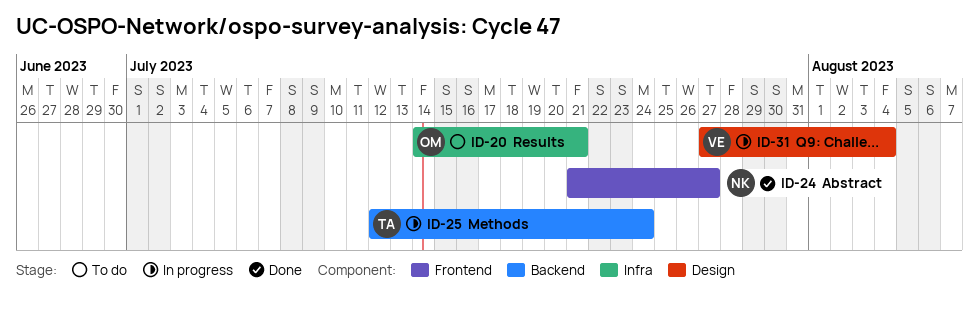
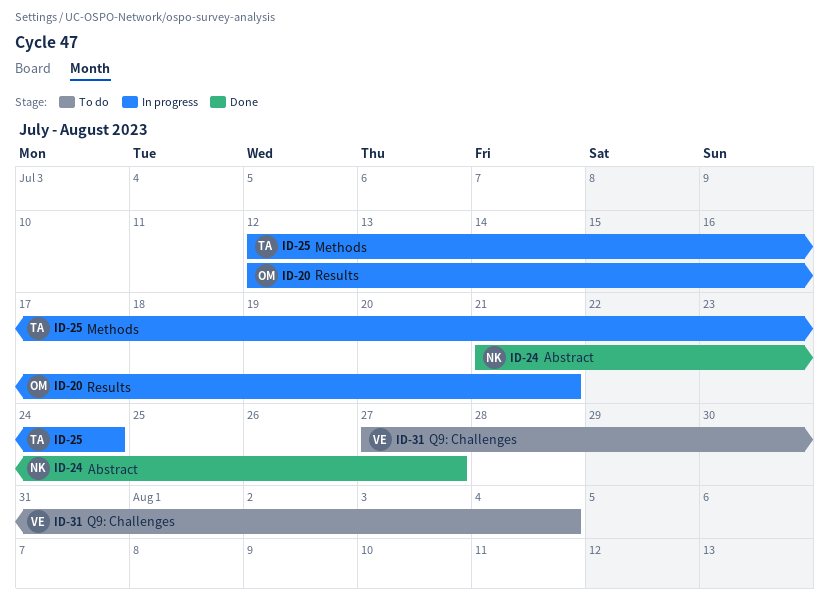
ID-20, status: To do -> In progress
ID-20, start: Jul 14 -> Jul 12
ID-31, status: In progress -> To do

